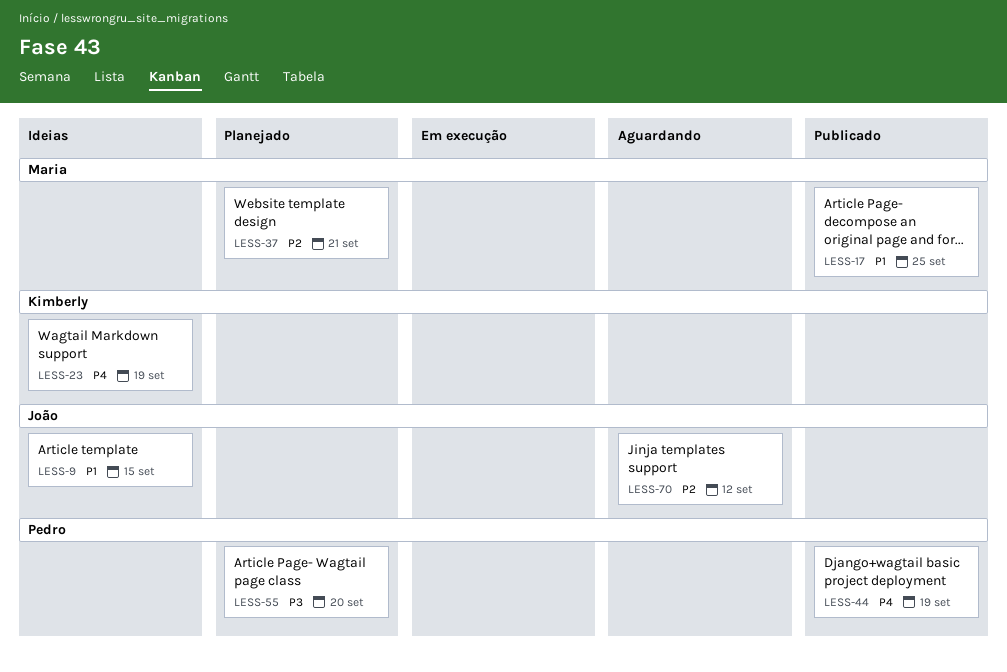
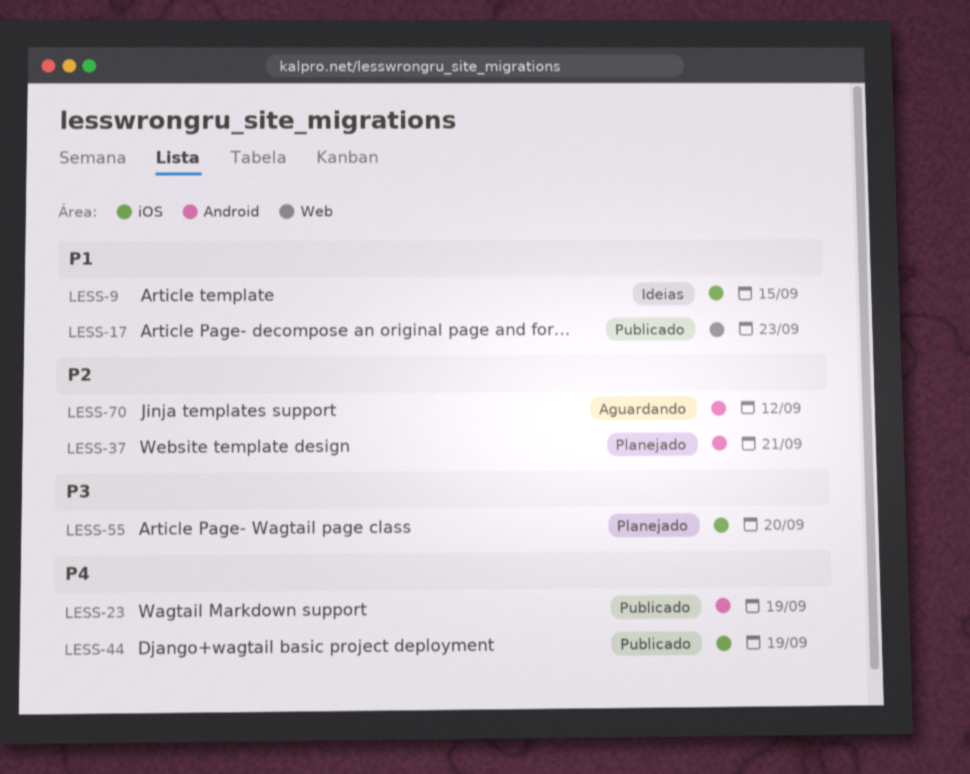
LESS-17, due: Sep 25 -> Sep 23
LESS-23, status: Ideias -> Publicado

